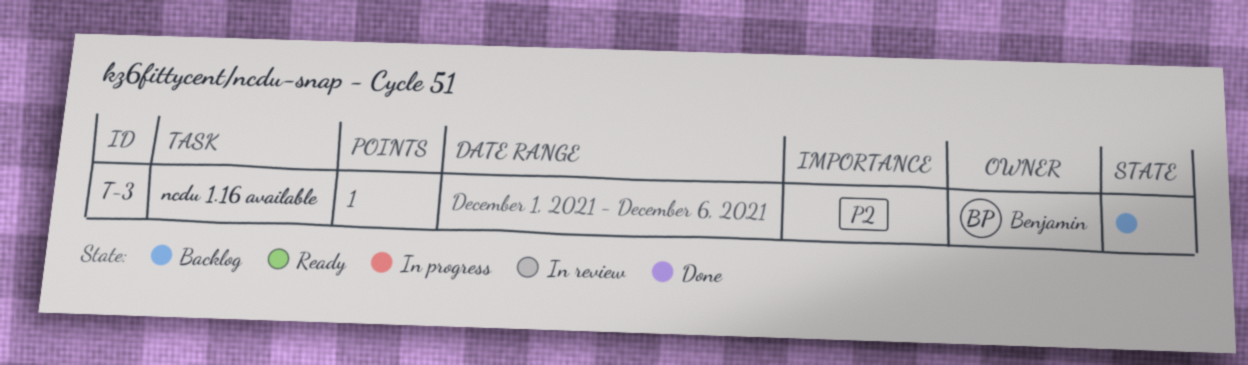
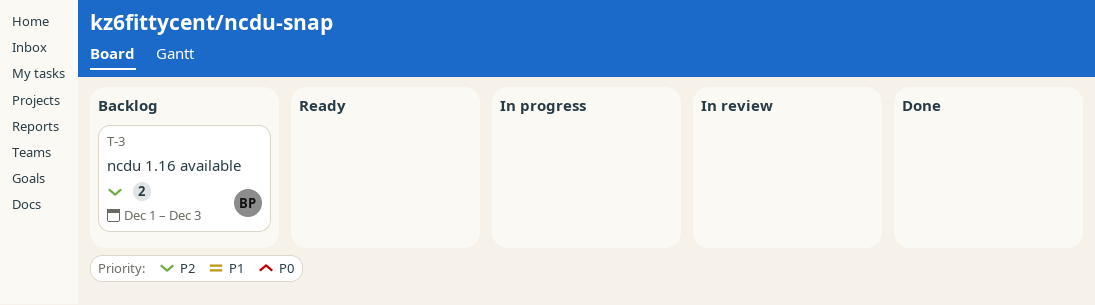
T-3, estimate: 1 -> 2
T-3, due: Dec 6 -> Dec 3

